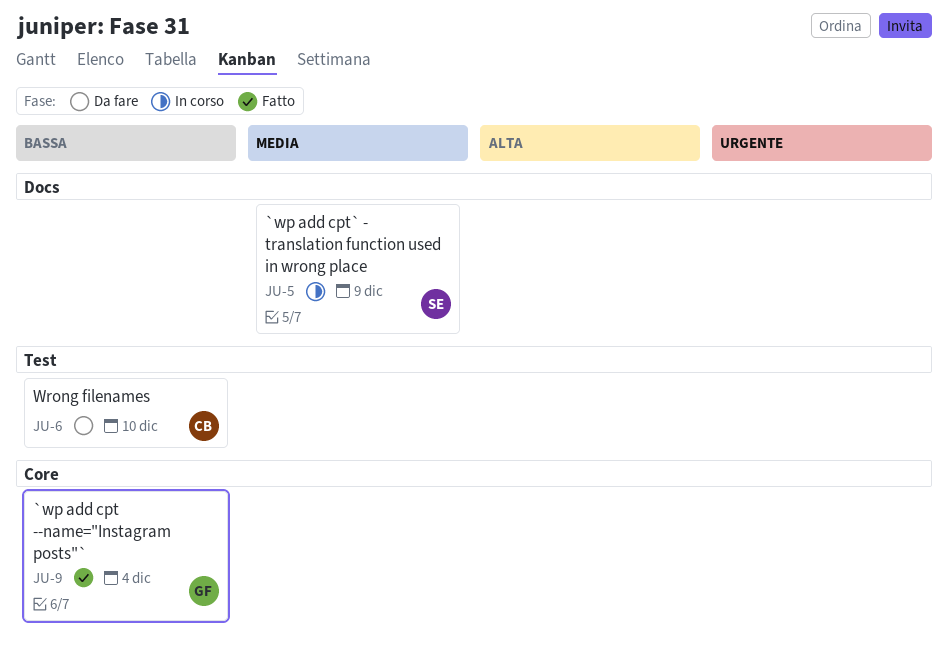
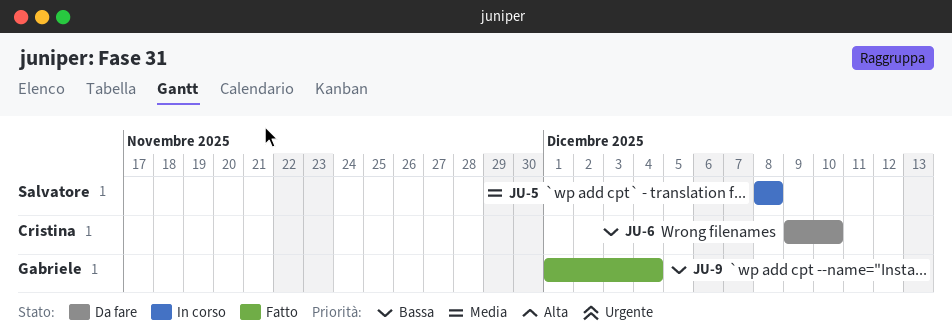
JU-5, due: Dec 9 -> Dec 8

